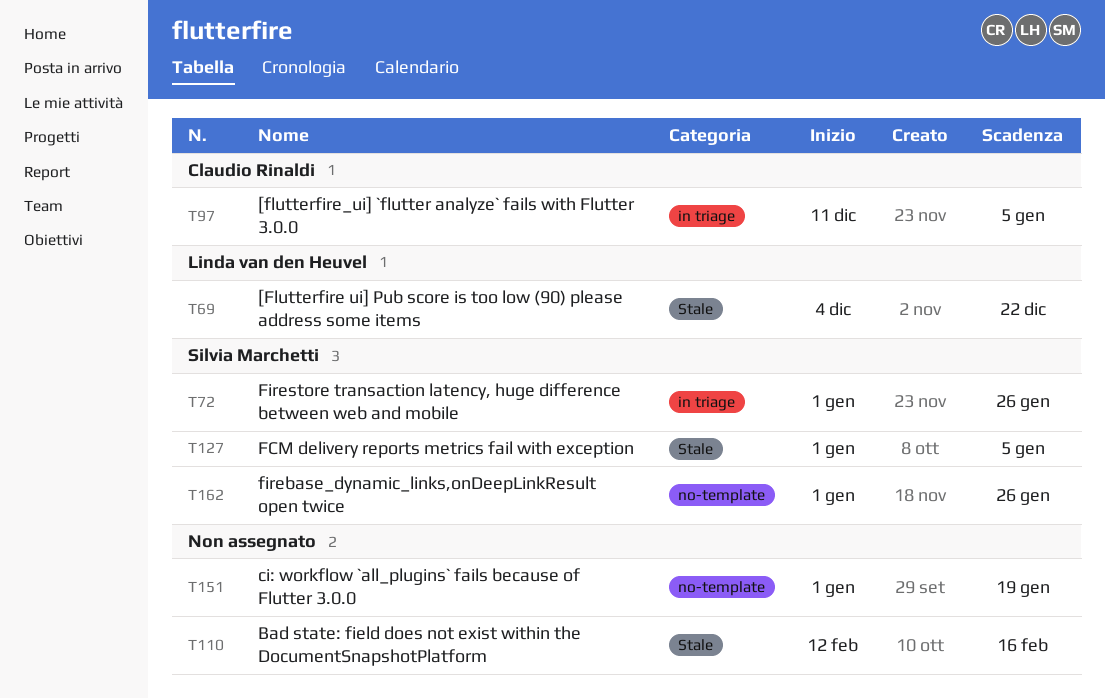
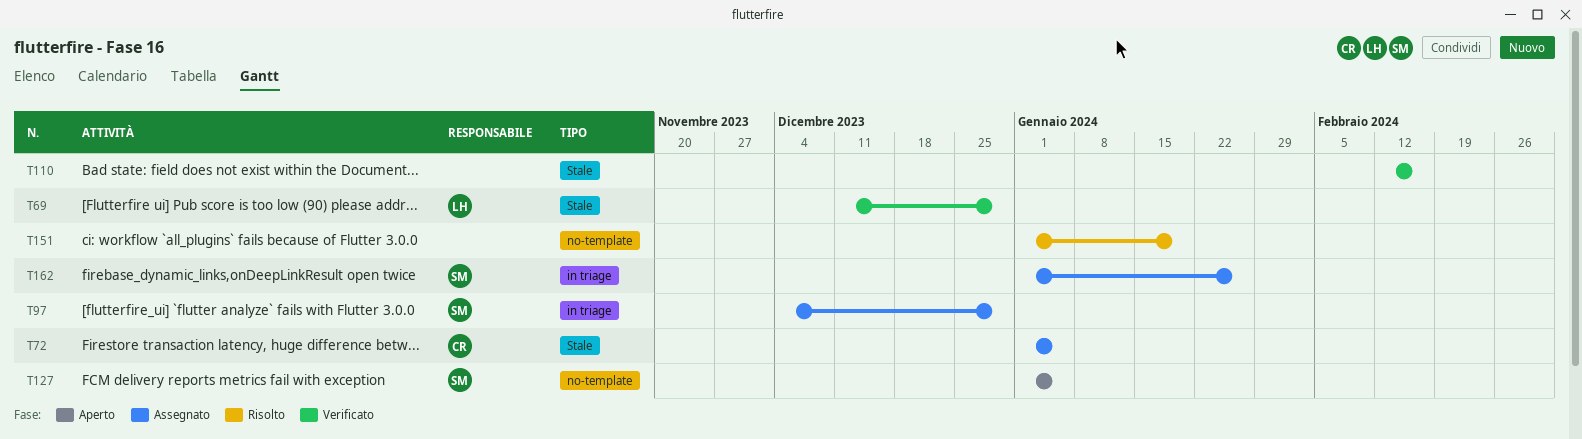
T69, start: Dec 4 -> Dec 11
T69, due: Dec 22 -> Dec 29
T72, owner: Silvia Marchetti -> Claudio Rinaldi
T72, label: in triage -> Stale
T72, due: Jan 26 -> Jan 5
T97, owner: Claudio Rinaldi -> Silvia Marchetti
T97, start: Dec 11 -> Dec 4
T97, due: Jan 5 -> Dec 29
T127, label: Stale -> no-template
T162, label: no-template -> in triage

